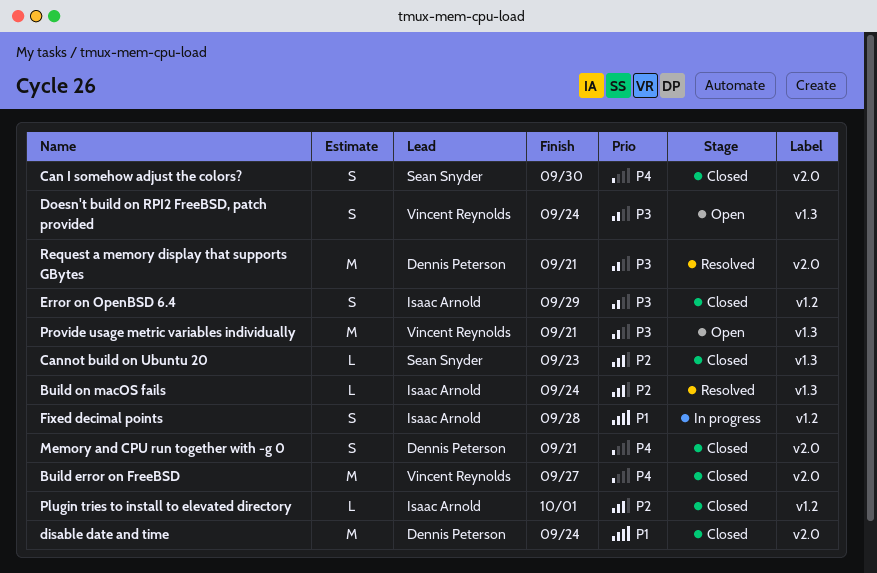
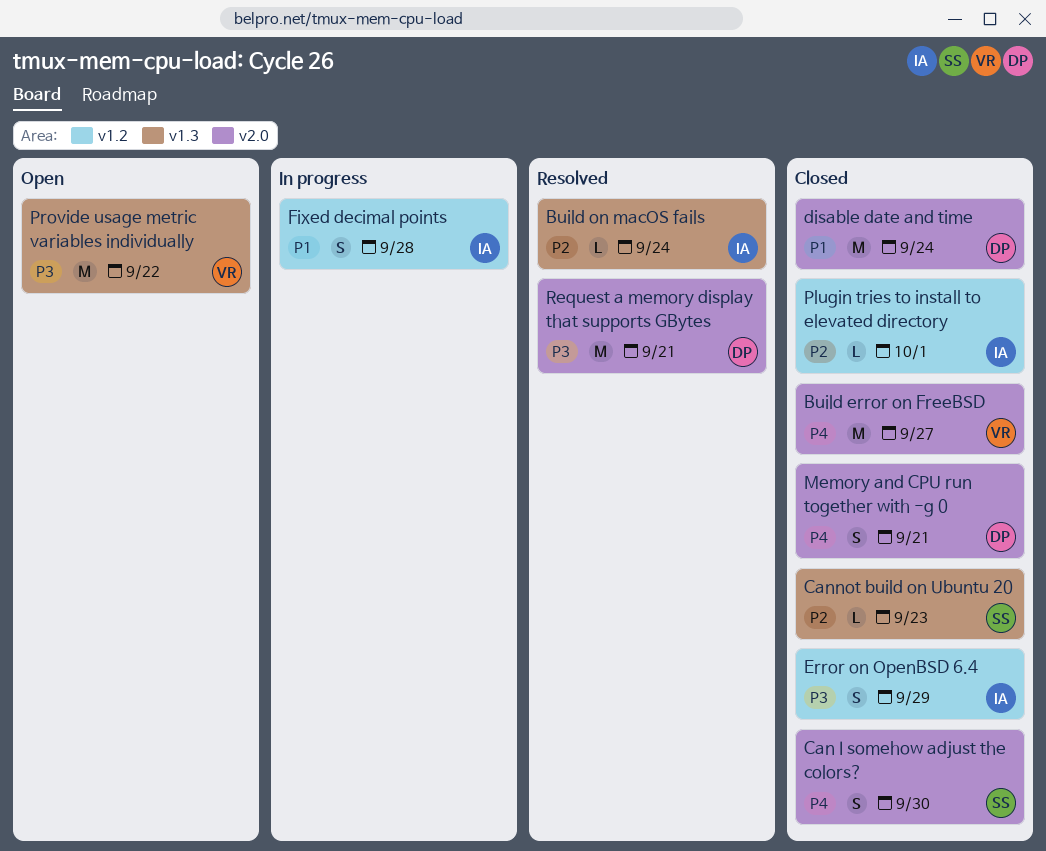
Doesn't build on RPI2 FreeBSD, patch provided: present -> none
Provide usage metric variables individually, due: Sep 21 -> Sep 22

